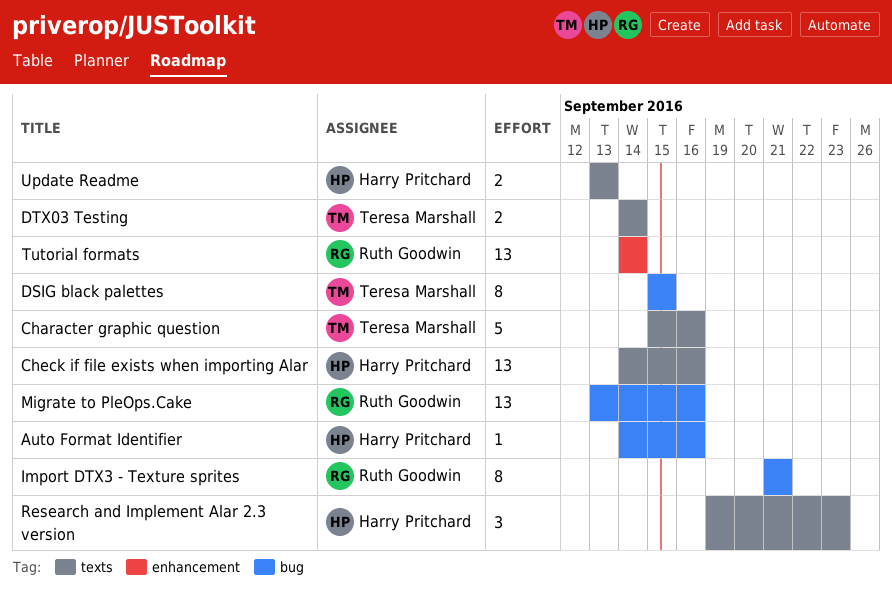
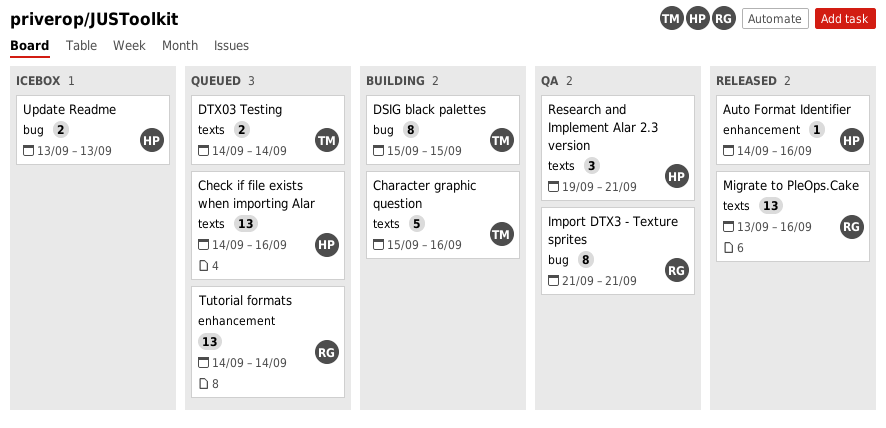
Auto Format Identifier, label: bug -> enhancement
Migrate to PleOps.Cake, label: bug -> texts
Research and Implement Alar 2.3 version, due: Sep 23 -> Sep 21
Update Readme, label: texts -> bug

